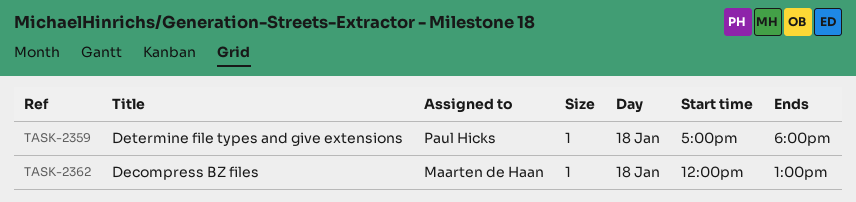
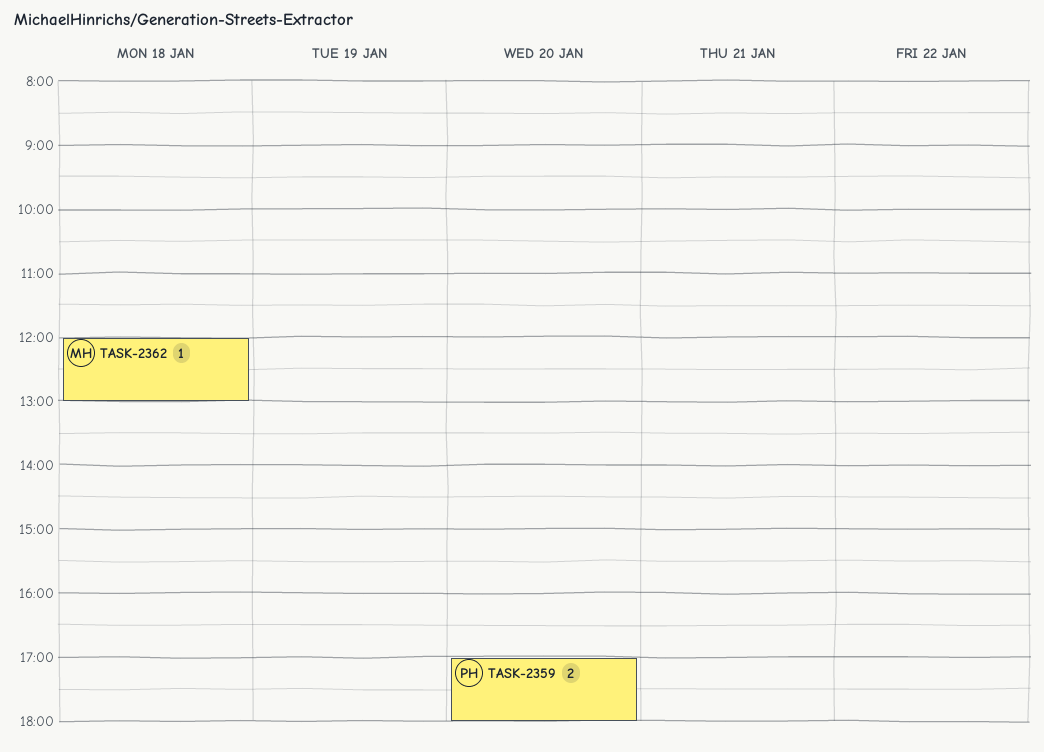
TASK-2359, estimate: 1 -> 2
TASK-2359, day: Jan 18 -> Jan 20

